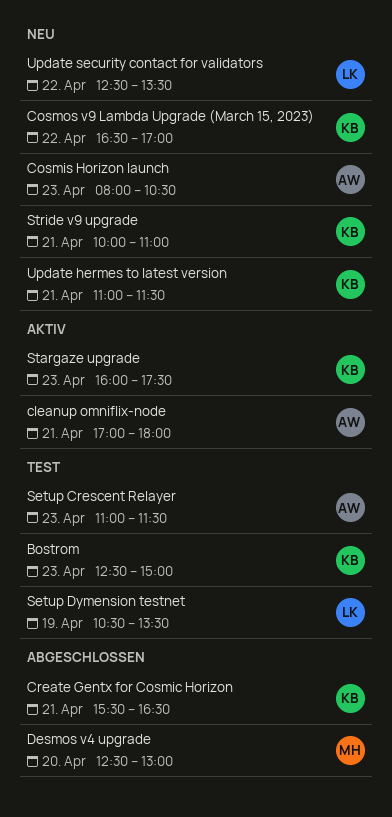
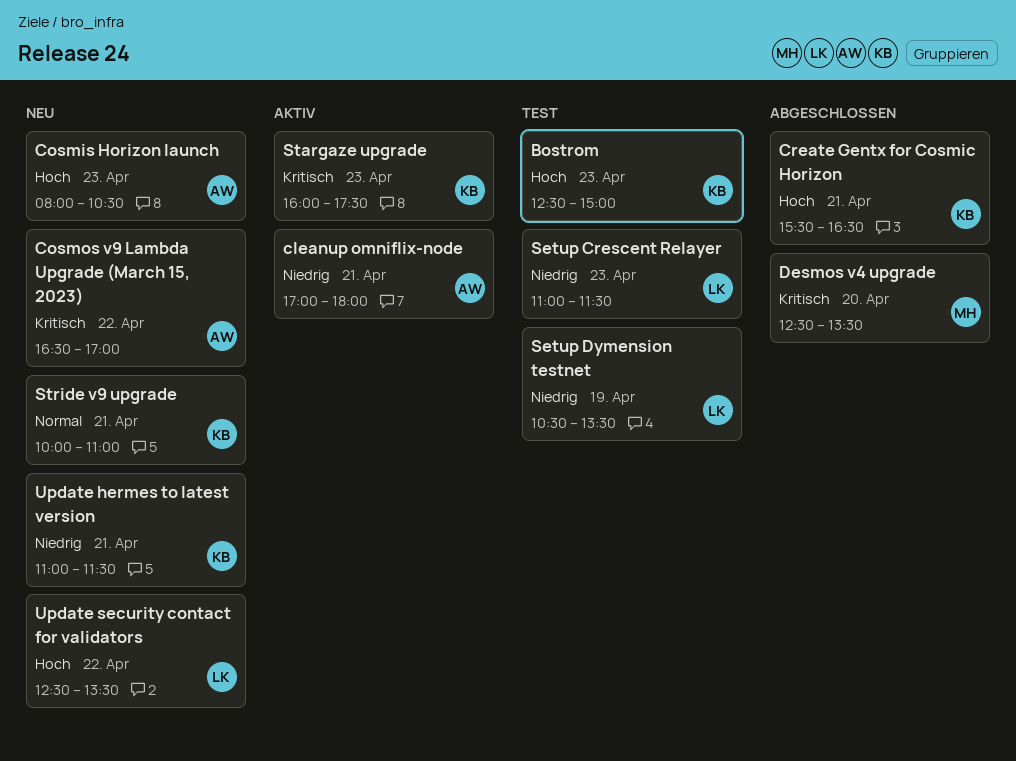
Cosmos v9 Lambda Upgrade (March 15, 2023), owner: KB -> AW
Desmos v4 upgrade, ends: 13:00 -> 13:30
Setup Crescent Relayer, owner: AW -> LK

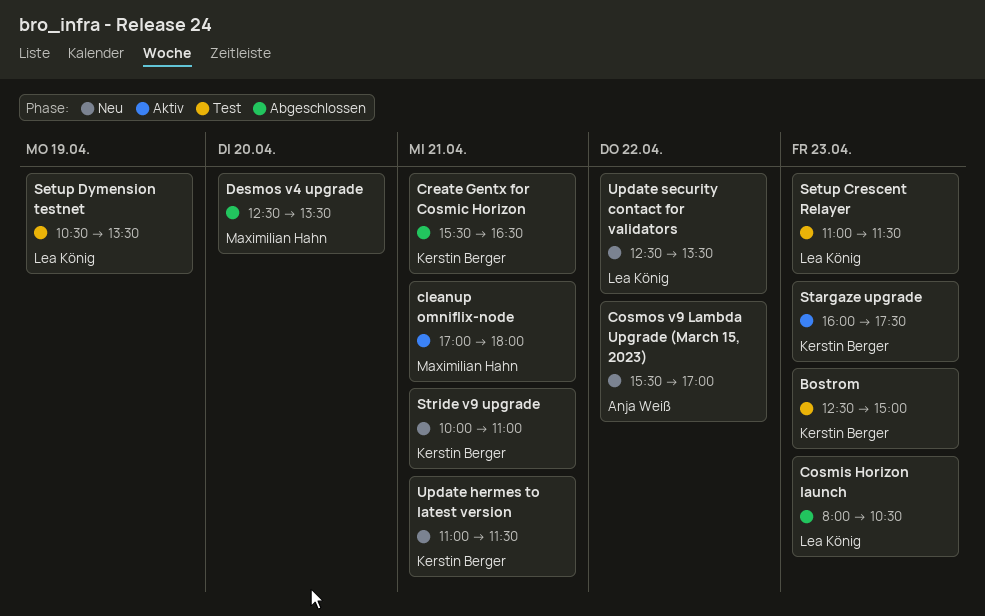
cleanup omniflix-node, owner: Anja Weiß -> Maximilian Hahn
Cosmis Horizon launch, status: Neu -> Abgeschlossen
Cosmis Horizon launch, owner: Anja Weiß -> Lea König
Cosmos v9 Lambda Upgrade (March 15, 2023), begins: 16:30 -> 15:30

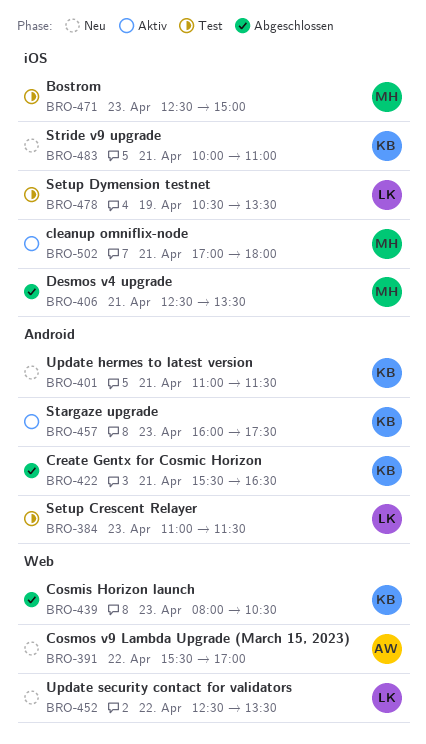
Bostrom, owner: Kerstin Berger -> Maximilian Hahn
Cosmis Horizon launch, owner: Lea König -> Kerstin Berger
Desmos v4 upgrade, day: Apr 20 -> Apr 21

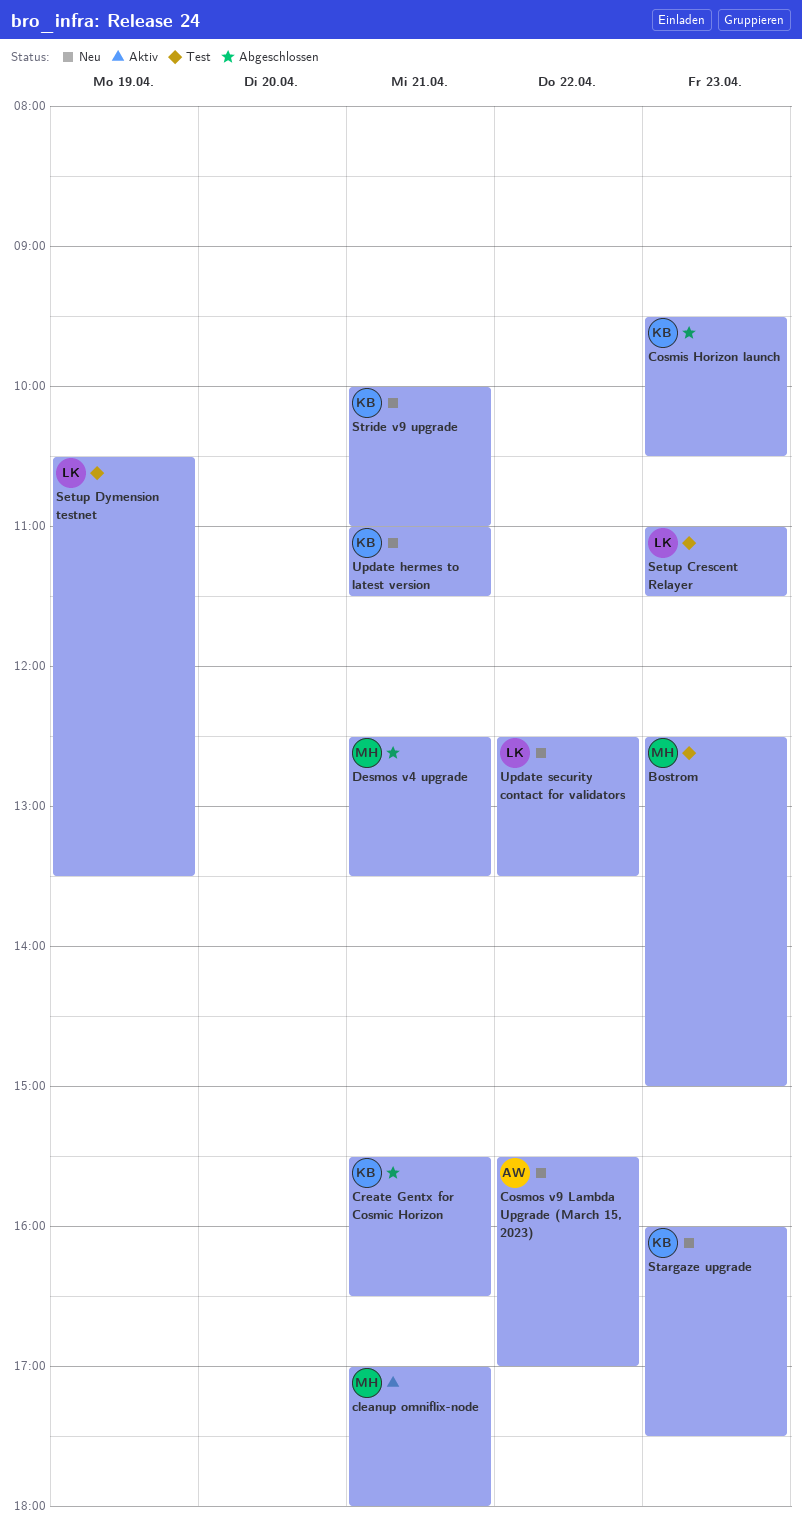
Cosmis Horizon launch, begins: 08:00 -> 09:30
Stargaze upgrade, status: Aktiv -> Neu

